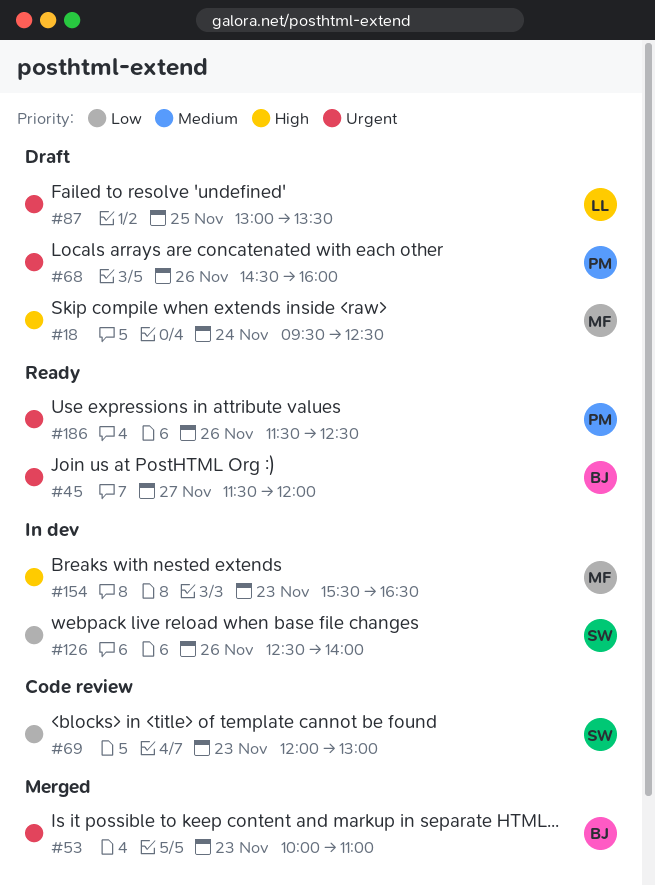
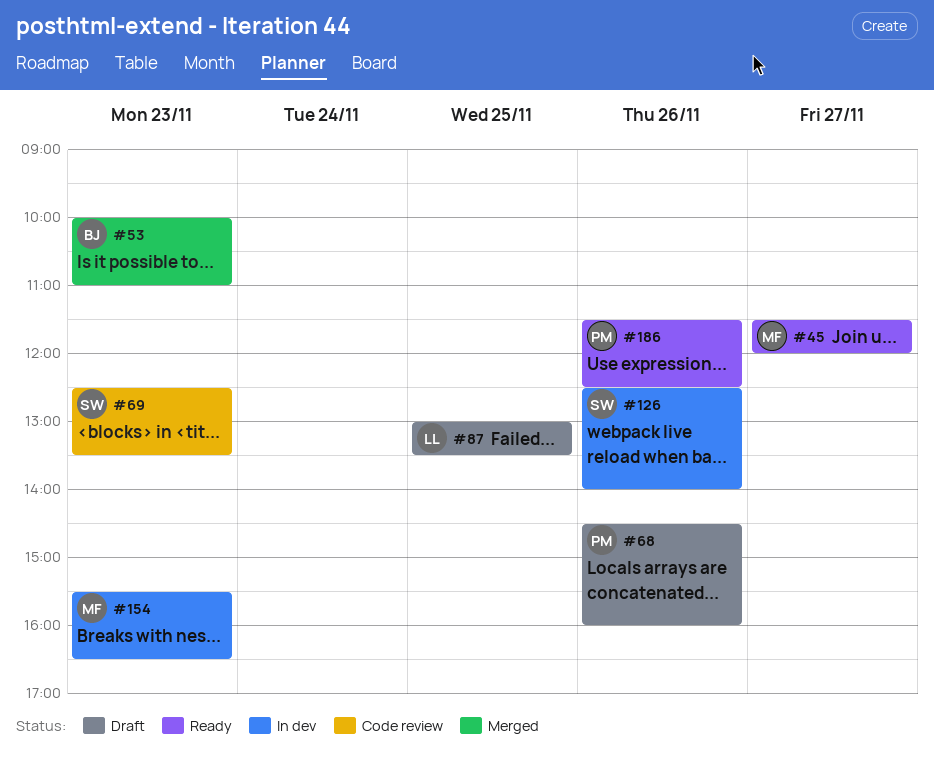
#18: present -> none
#45, owner: BJ -> MF
#69, begins: 12:00 -> 12:30
#69, ends: 13:00 -> 13:30

